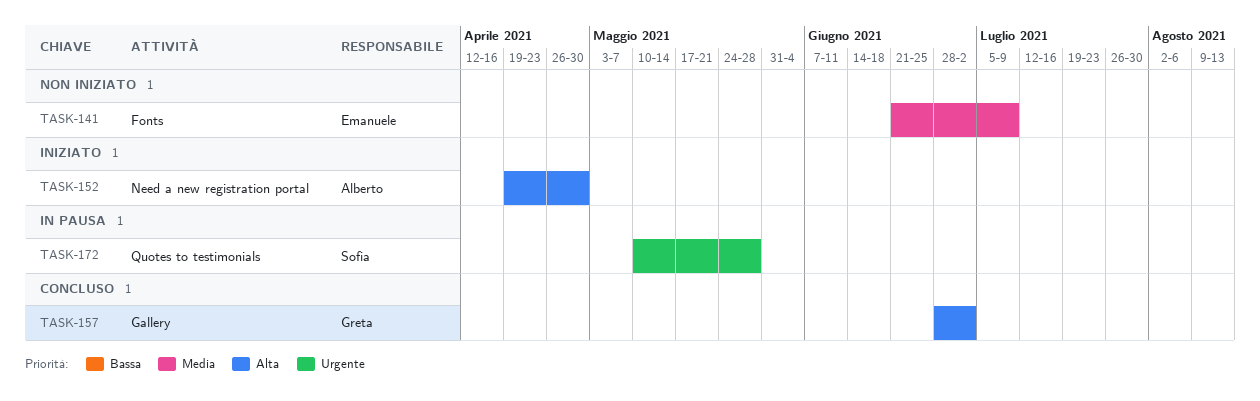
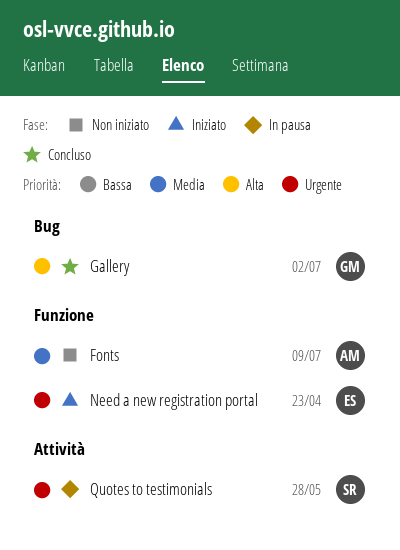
Fonts, owner: Emanuele -> Alberto
Need a new registration portal, owner: Alberto -> Emanuele
Need a new registration portal, priority: Alta -> Urgente
Need a new registration portal, due: Apr 30 -> Apr 23

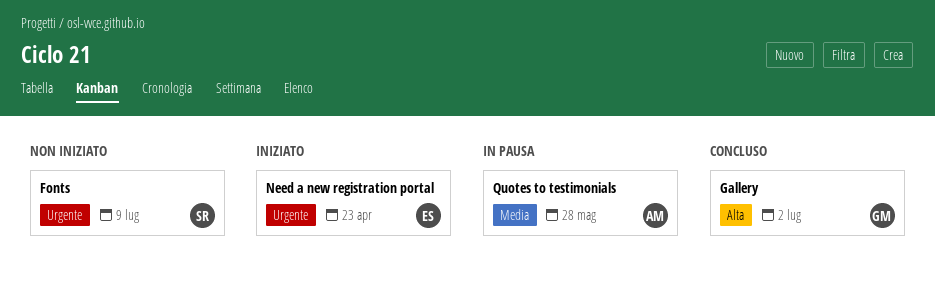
Fonts, owner: AM -> SR
Fonts, priority: Media -> Urgente
Quotes to testimonials, owner: SR -> AM
Quotes to testimonials, priority: Urgente -> Media

